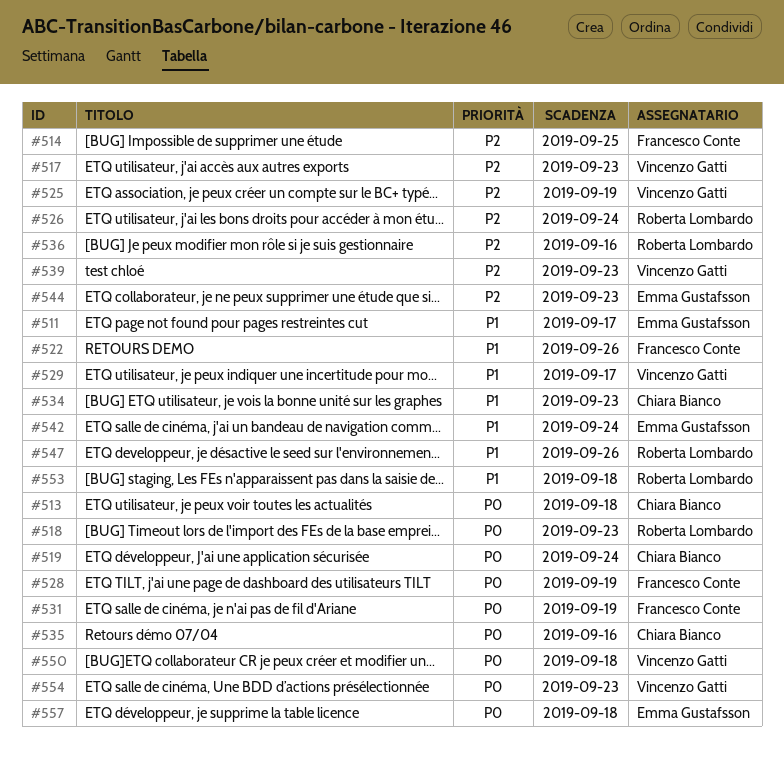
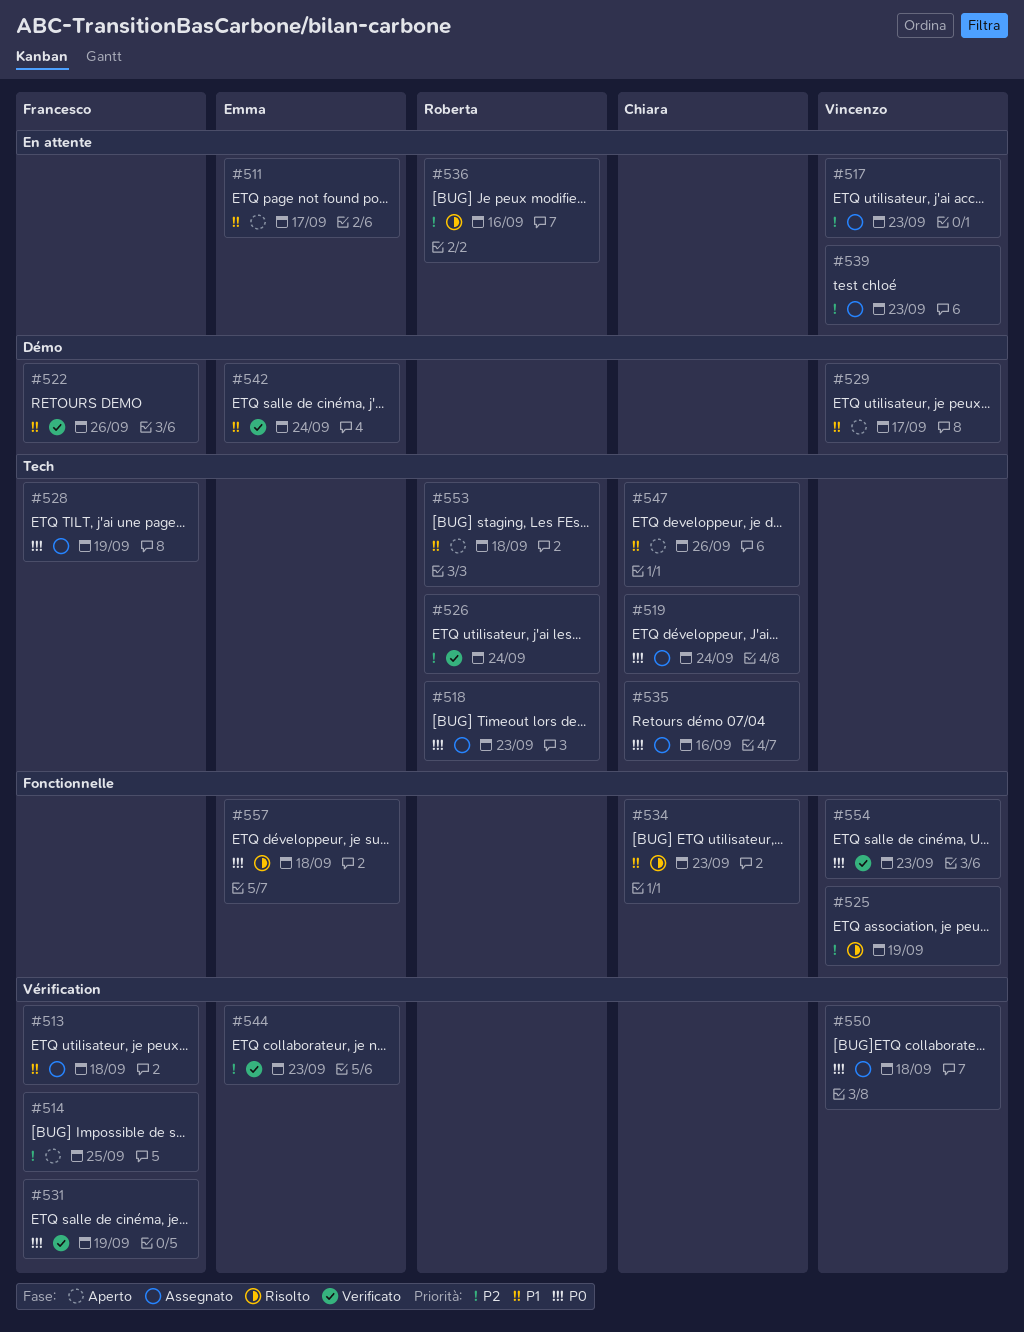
#513, owner: Chiara Bianco -> Francesco Conte
#513, priority: P0 -> P1
#547, owner: Roberta Lombardo -> Chiara Bianco

